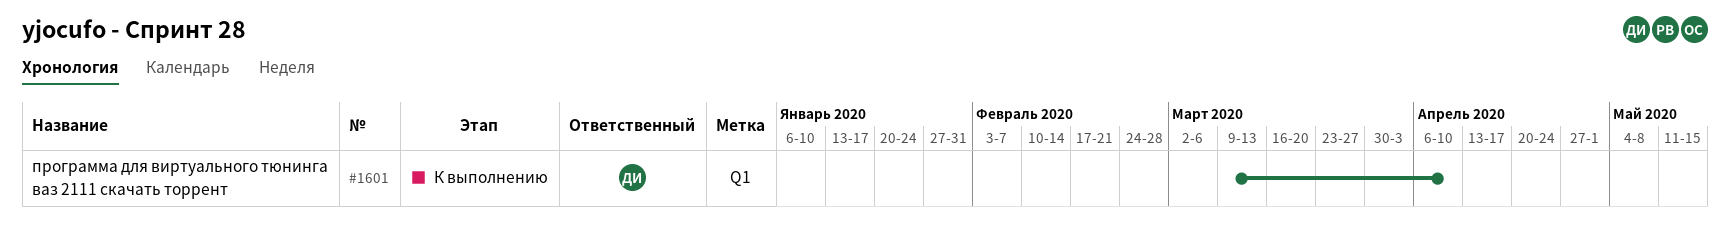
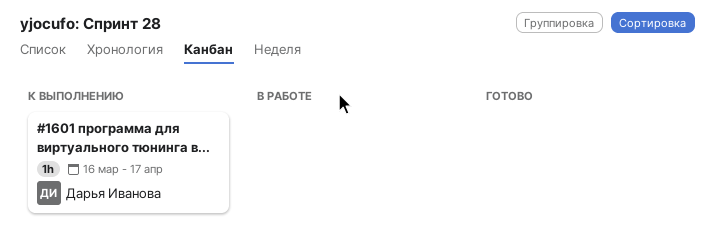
#1601, start: Mar 9 -> Mar 16
#1601, due: Apr 10 -> Apr 17

